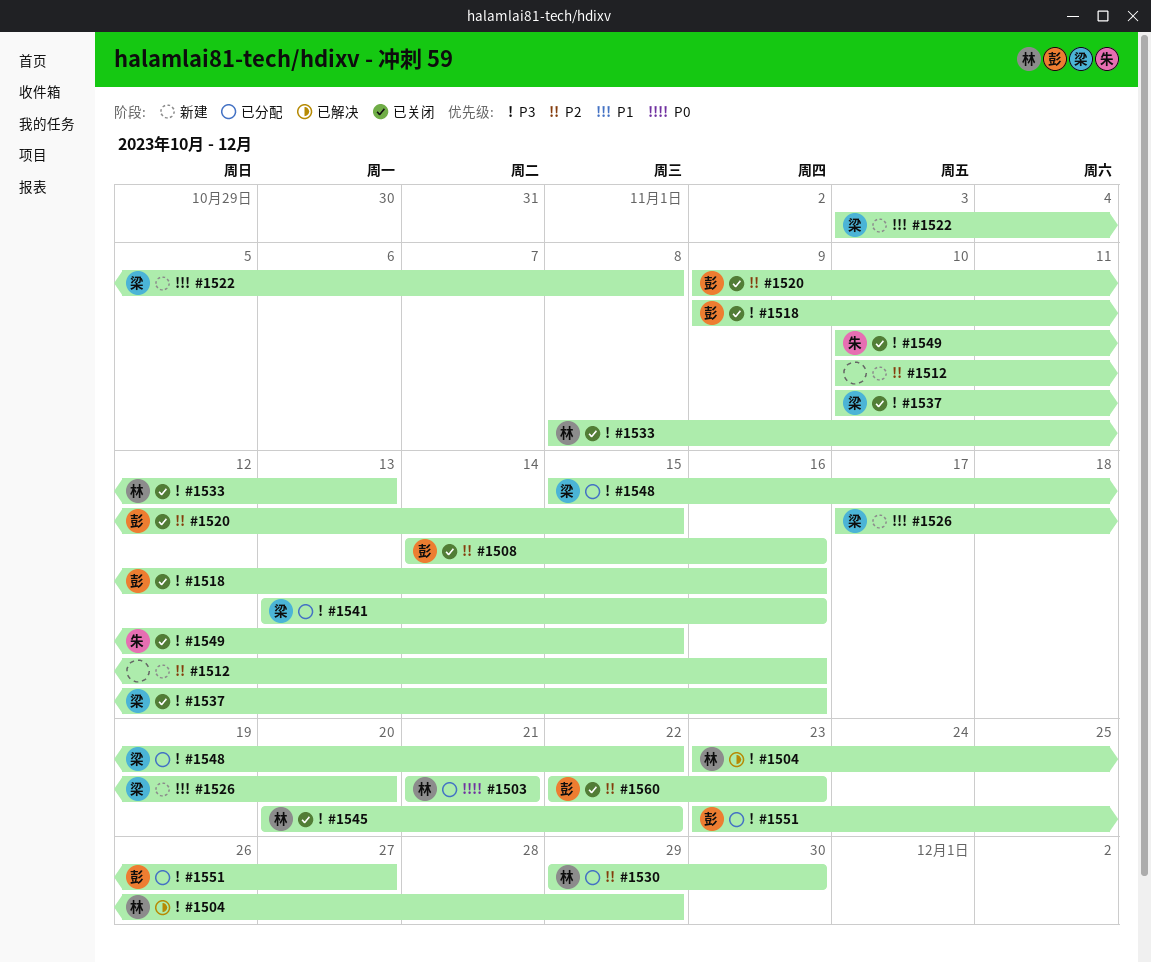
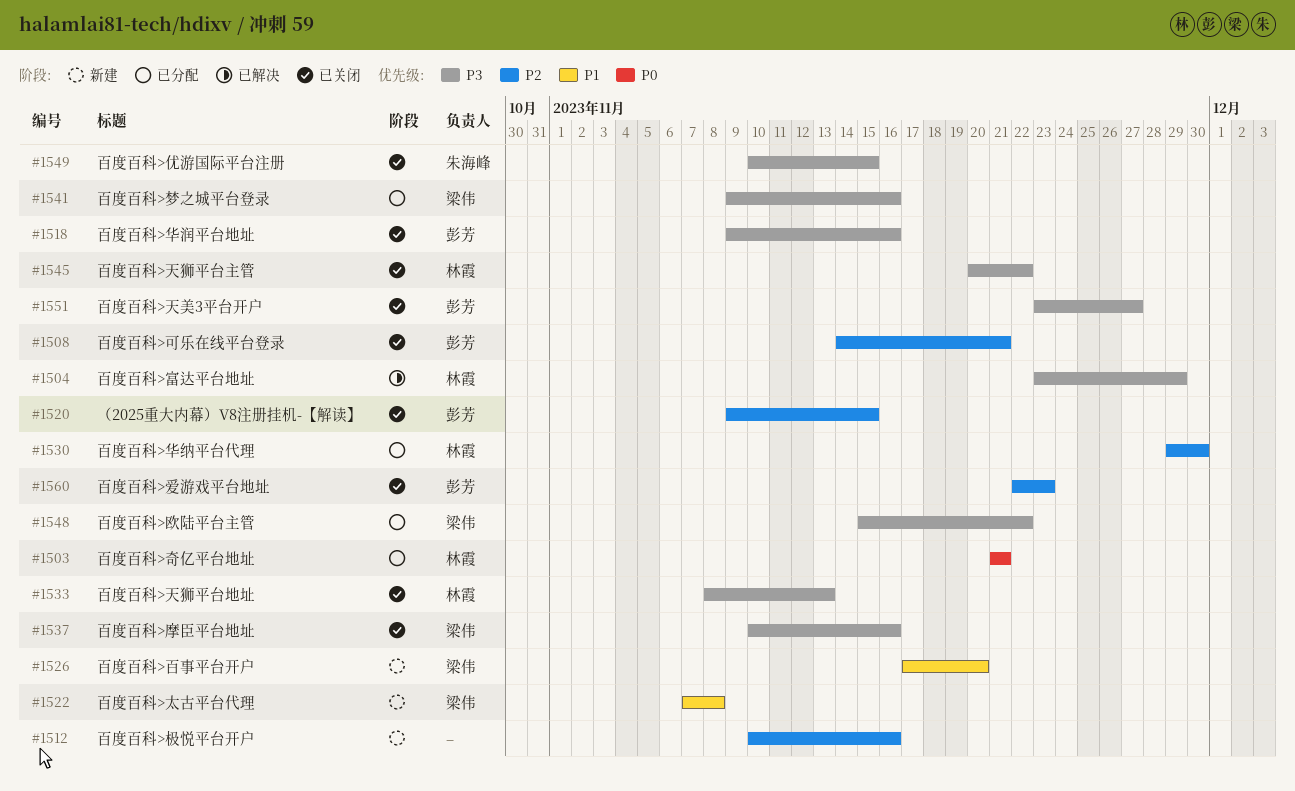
#1508, due: Nov 16 -> Nov 21
#1522, start: Nov 3 -> Nov 7
#1541, start: Nov 13 -> Nov 9
#1551, status: 已分配 -> 已关闭

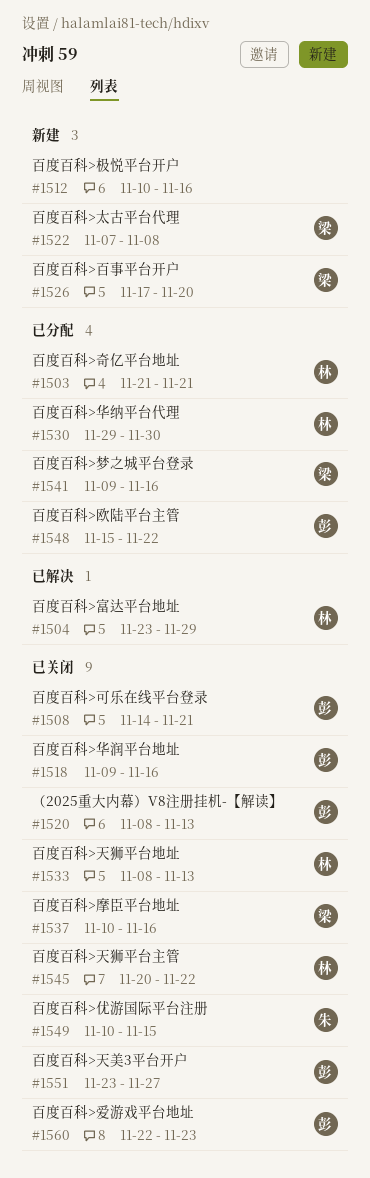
#1520, start: Nov 9 -> Nov 8
#1520, due: Nov 15 -> Nov 13
#1548, owner: 梁伟 -> 彭芳

